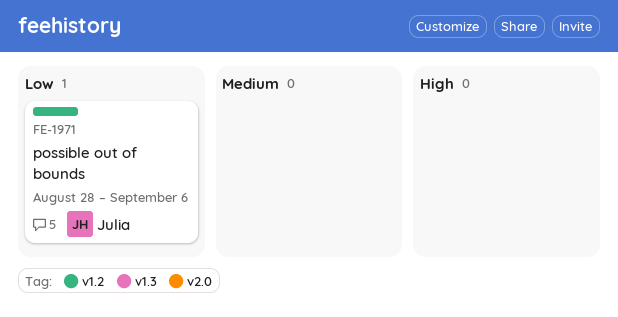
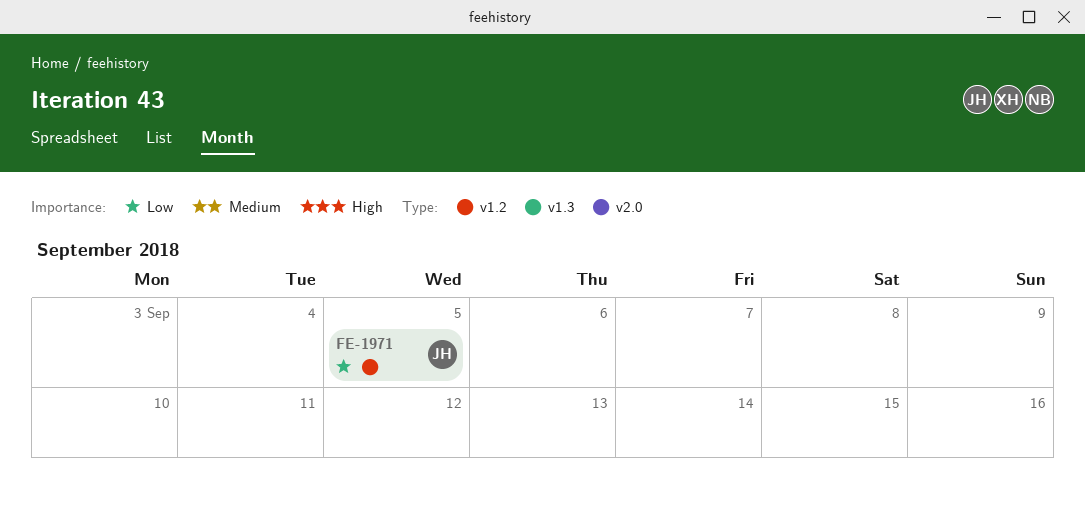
FE-1971, due: Sep 6 -> Sep 5

